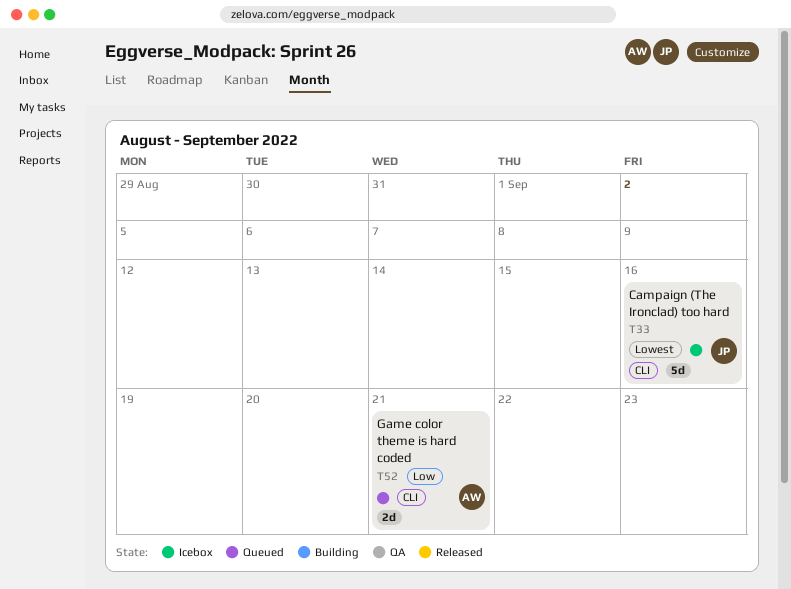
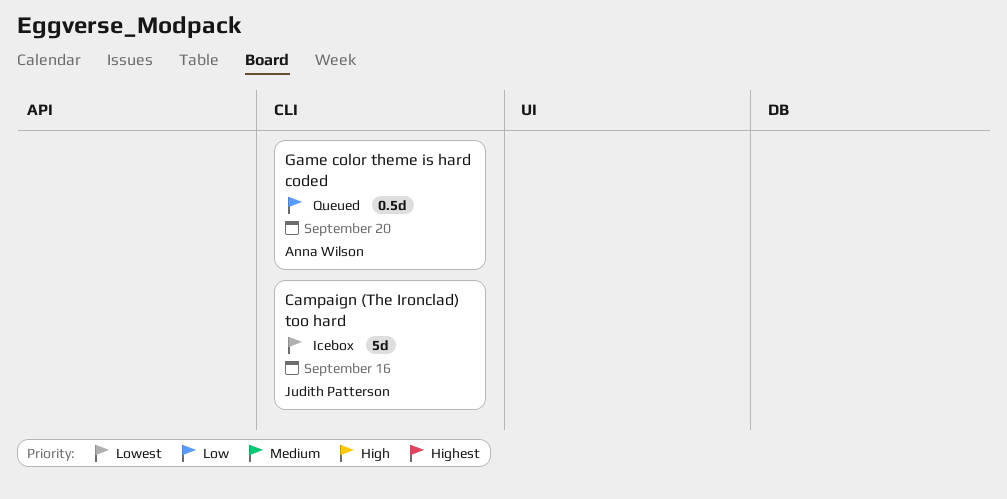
Game color theme is hard coded, estimate: 2d -> 0.5d
Game color theme is hard coded, due: Sep 21 -> Sep 20

